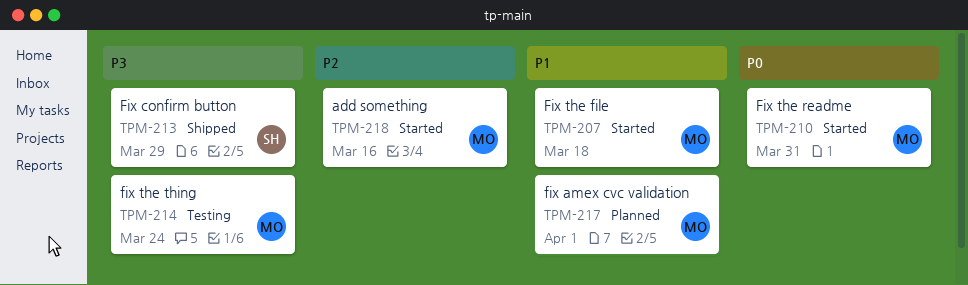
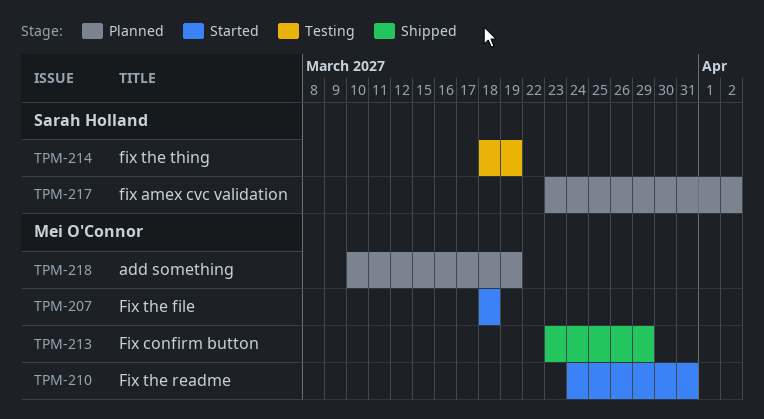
TPM-213, owner: Sarah Holland -> Mei O'Connor
TPM-214, owner: Mei O'Connor -> Sarah Holland
TPM-214, due: Mar 24 -> Mar 19
TPM-217, owner: Mei O'Connor -> Sarah Holland
TPM-217, due: Apr 1 -> Apr 2
TPM-218, status: Started -> Planned
TPM-218, due: Mar 16 -> Mar 19

